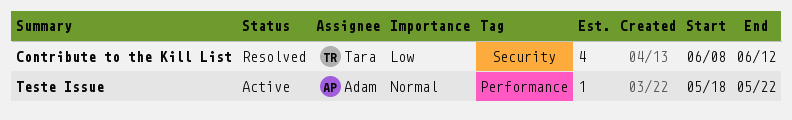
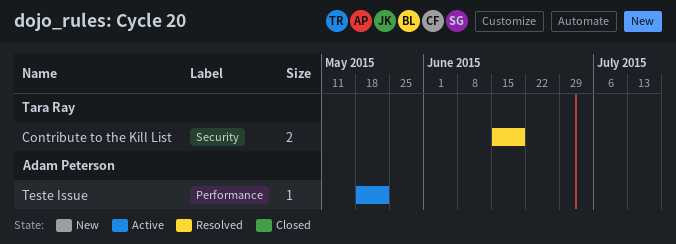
Contribute to the Kill List, estimate: 4 -> 2
Contribute to the Kill List, start: Jun 8 -> Jun 15
Contribute to the Kill List, due: Jun 12 -> Jun 19

